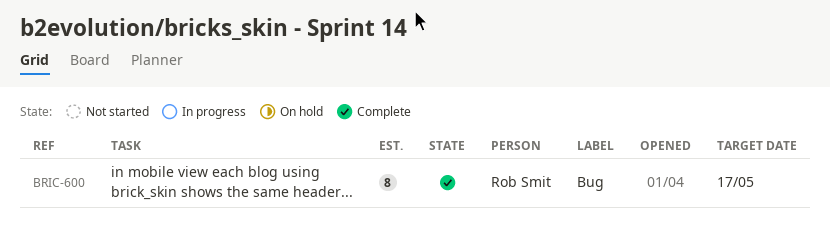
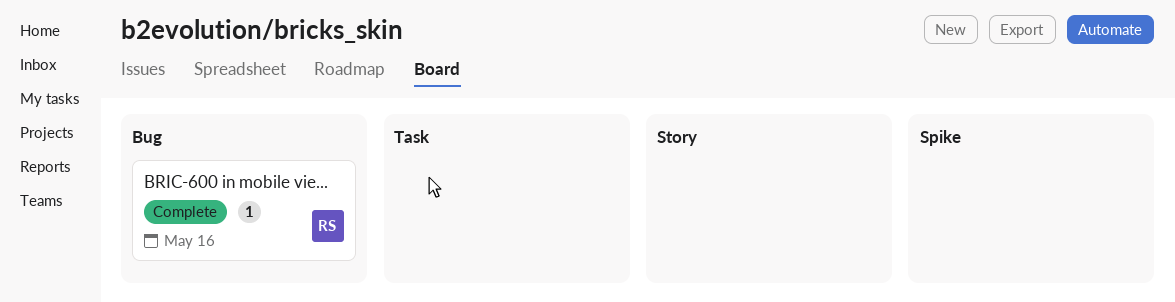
BRIC-600, estimate: 8 -> 1
BRIC-600, due: May 17 -> May 16

